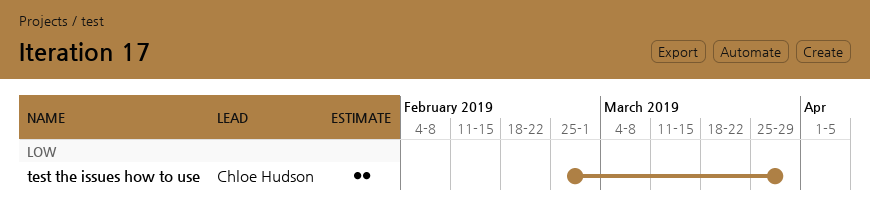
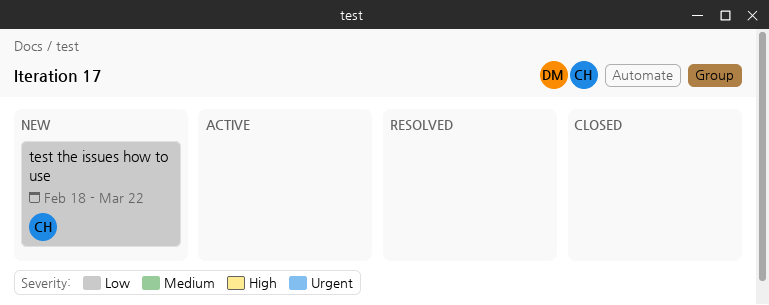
test the issues how to use, start: Feb 25 -> Feb 18
test the issues how to use, due: Mar 29 -> Mar 22

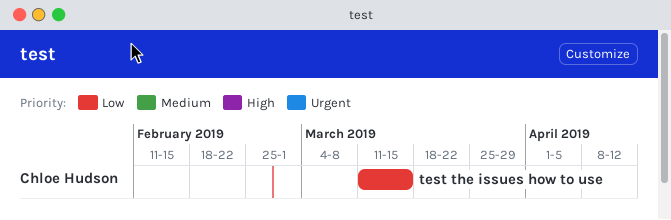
test the issues how to use, start: Feb 18 -> Mar 11
test the issues how to use, due: Mar 22 -> Mar 15

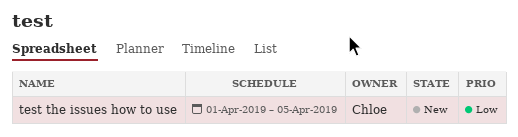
test the issues how to use, start: Mar 11 -> Apr 1
test the issues how to use, due: Mar 15 -> Apr 5

